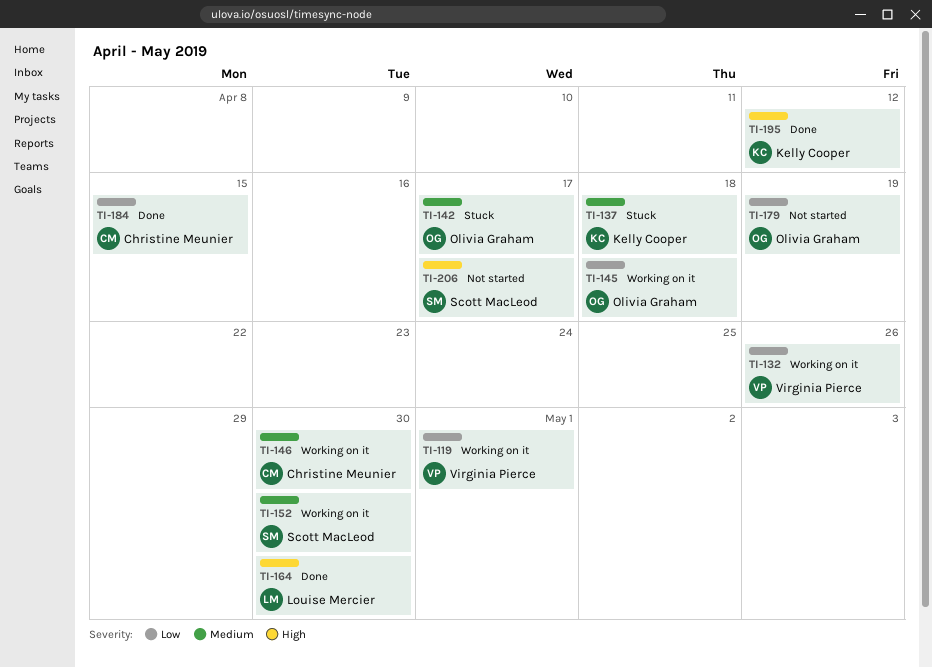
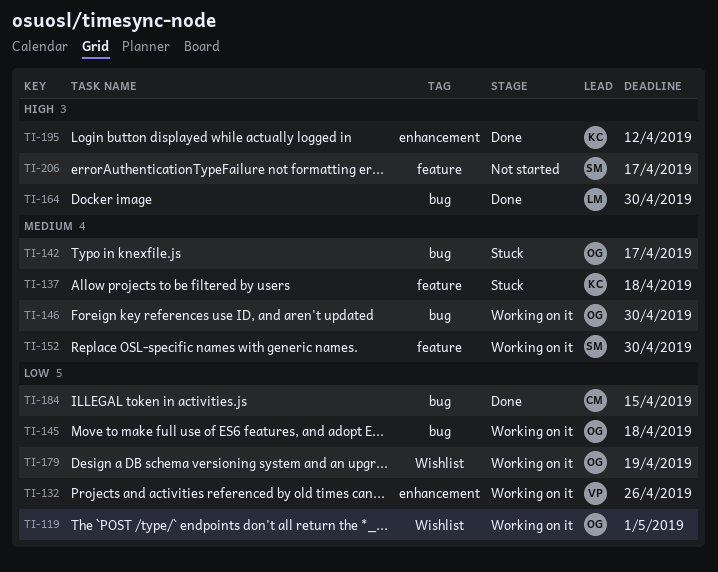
TI-119, owner: Virginia Pierce -> Olivia Graham
TI-146, owner: Christine Meunier -> Olivia Graham
TI-179, status: Not started -> Working on it

